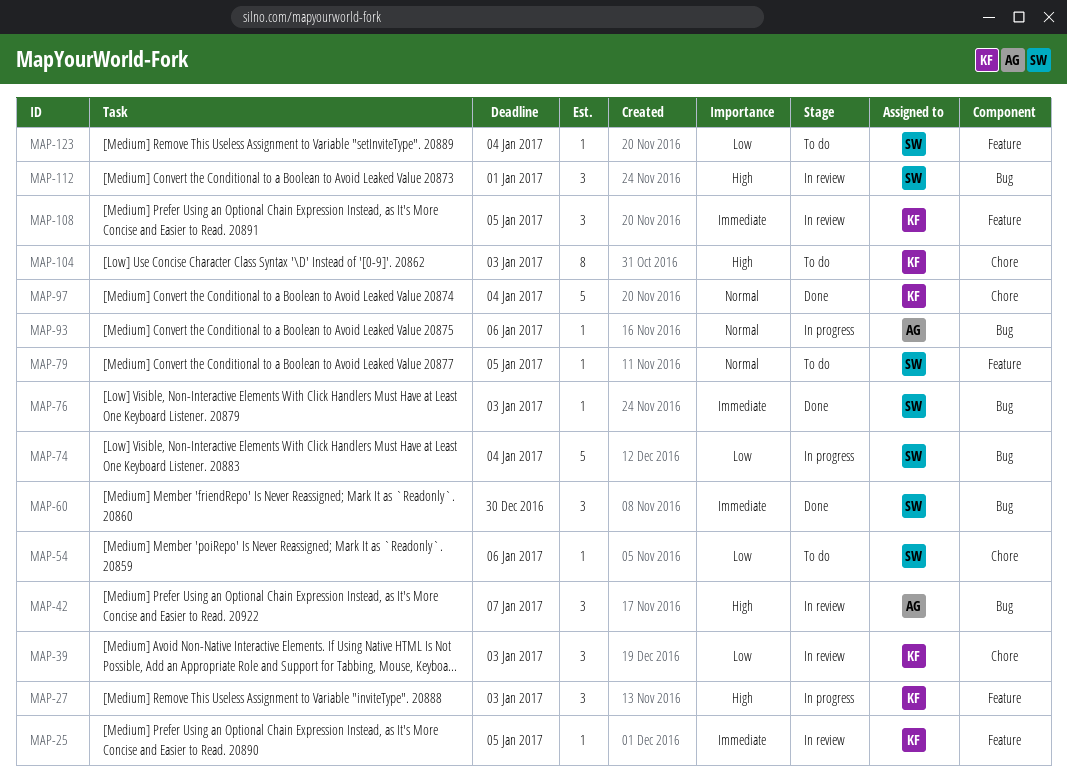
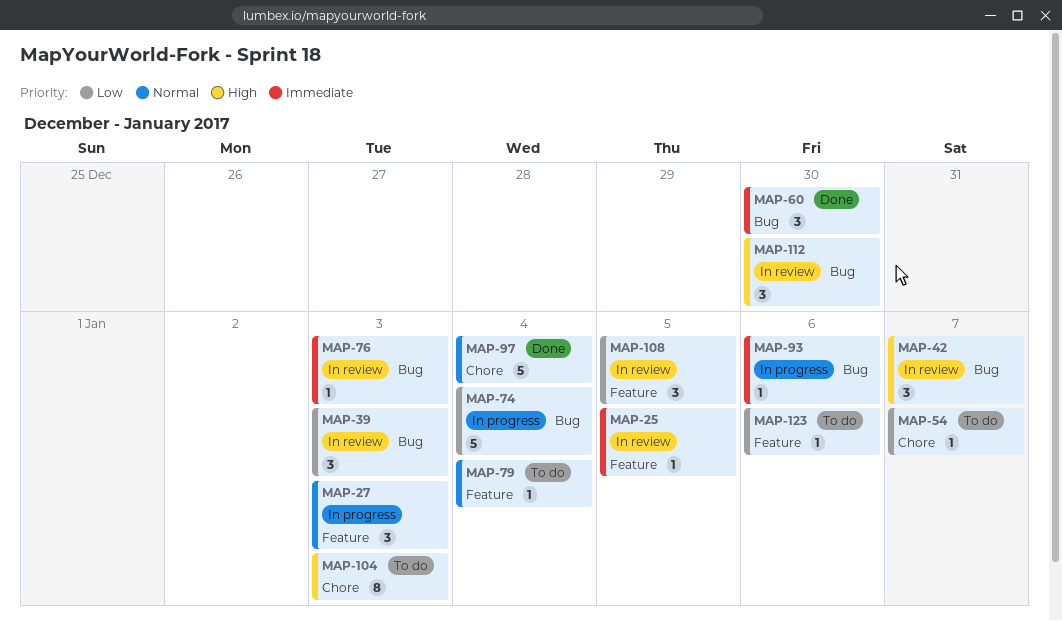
MAP-27, priority: High -> Normal
MAP-39, label: Chore -> Bug
MAP-54, due: Jan 6 -> Jan 7
MAP-76, status: Done -> In review
MAP-79, due: Jan 5 -> Jan 4
MAP-93, priority: Normal -> Immediate
MAP-108, priority: Immediate -> Low
MAP-112, due: Jan 1 -> Dec 30
MAP-123, due: Jan 4 -> Jan 6

